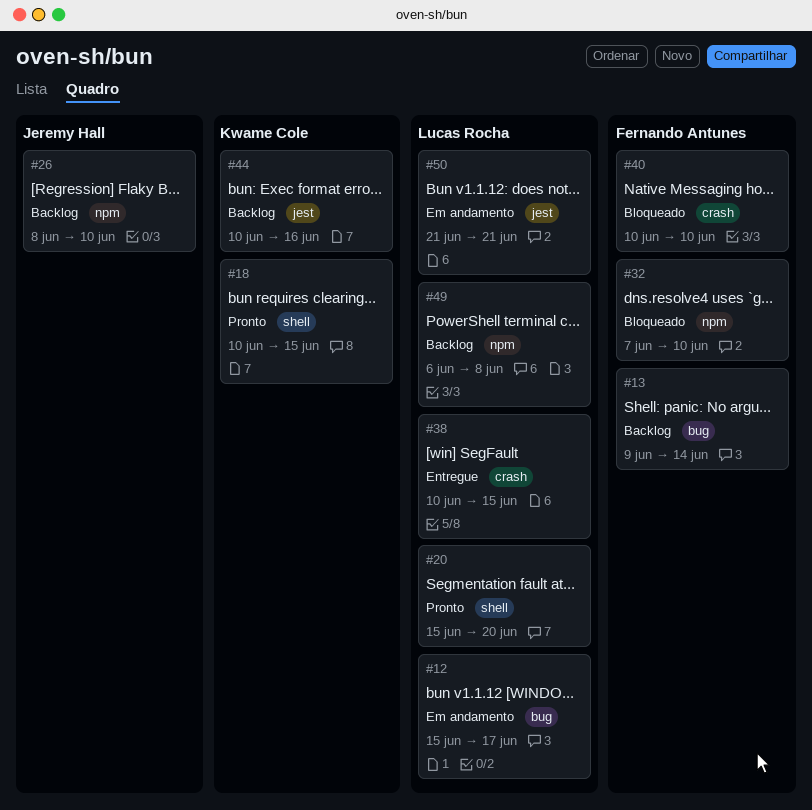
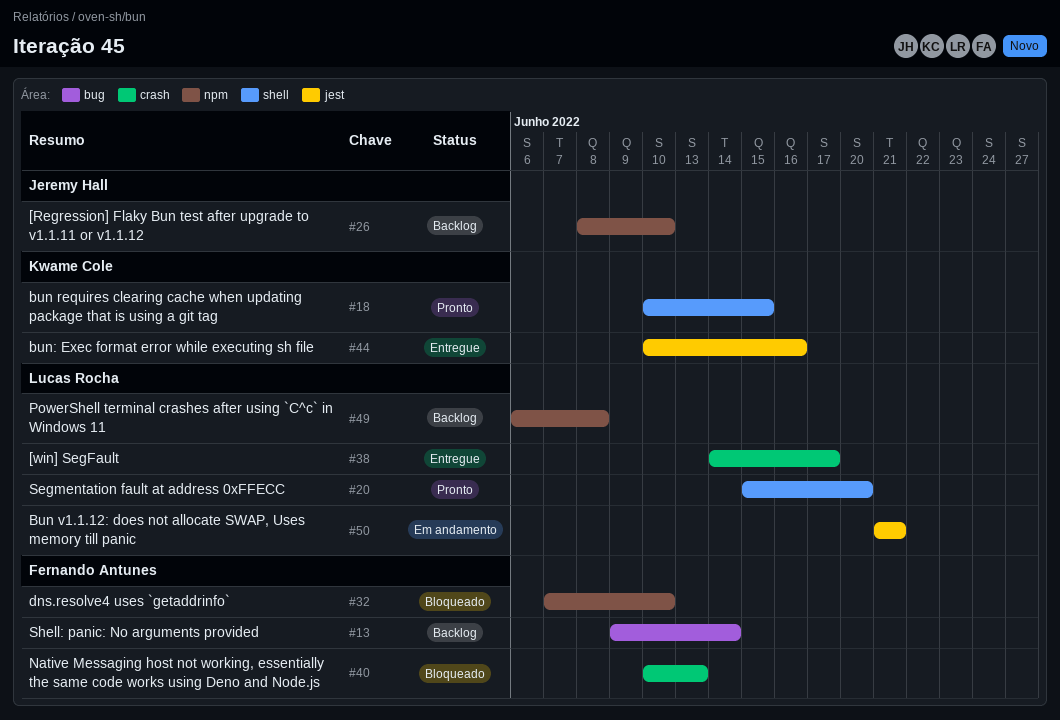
#12: present -> none
#38, start: Jun 10 -> Jun 14
#38, due: Jun 15 -> Jun 17
#40, due: Jun 10 -> Jun 13
#44, status: Backlog -> Entregue

